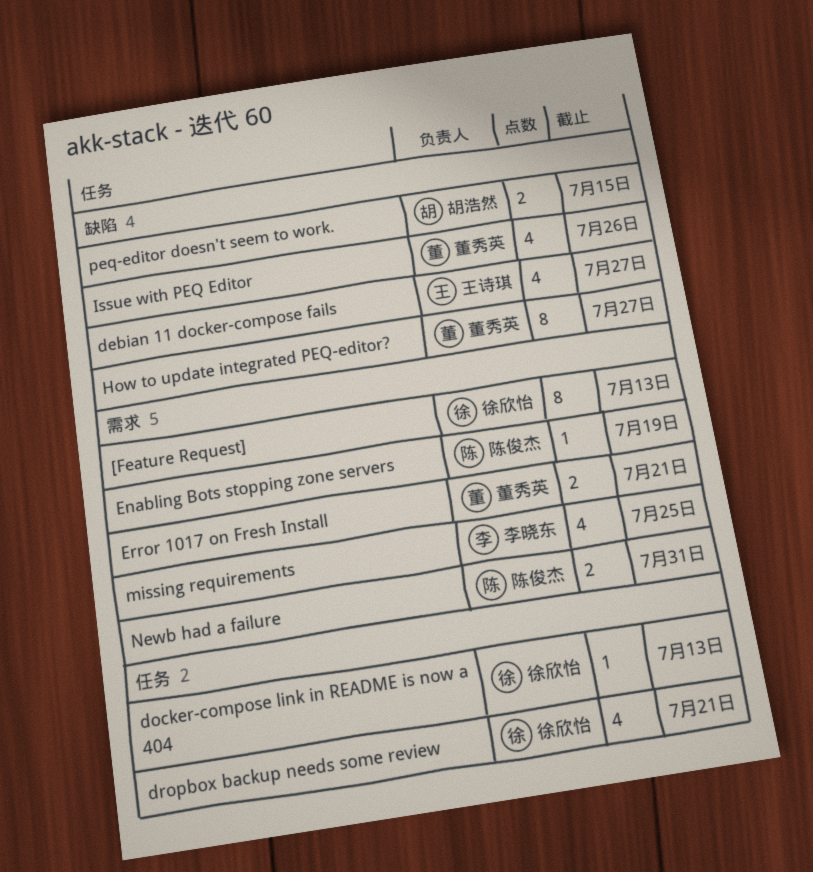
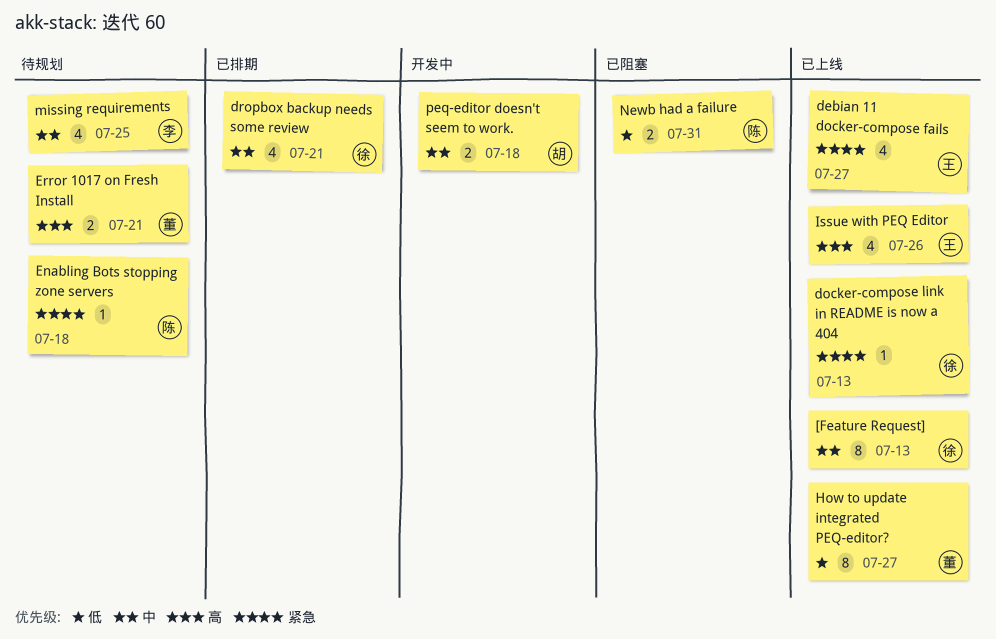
Enabling Bots stopping zone servers, due: Jul 19 -> Jul 18
Issue with PEQ Editor, owner: 董秀英 -> 王诗琪
peq-editor doesn't seem to work., due: Jul 15 -> Jul 18

